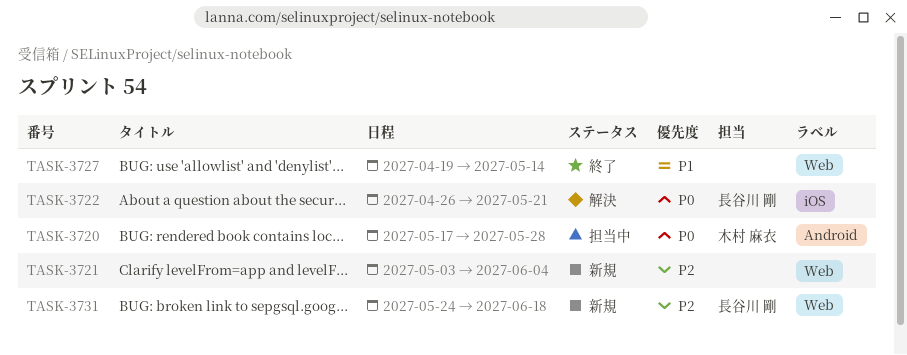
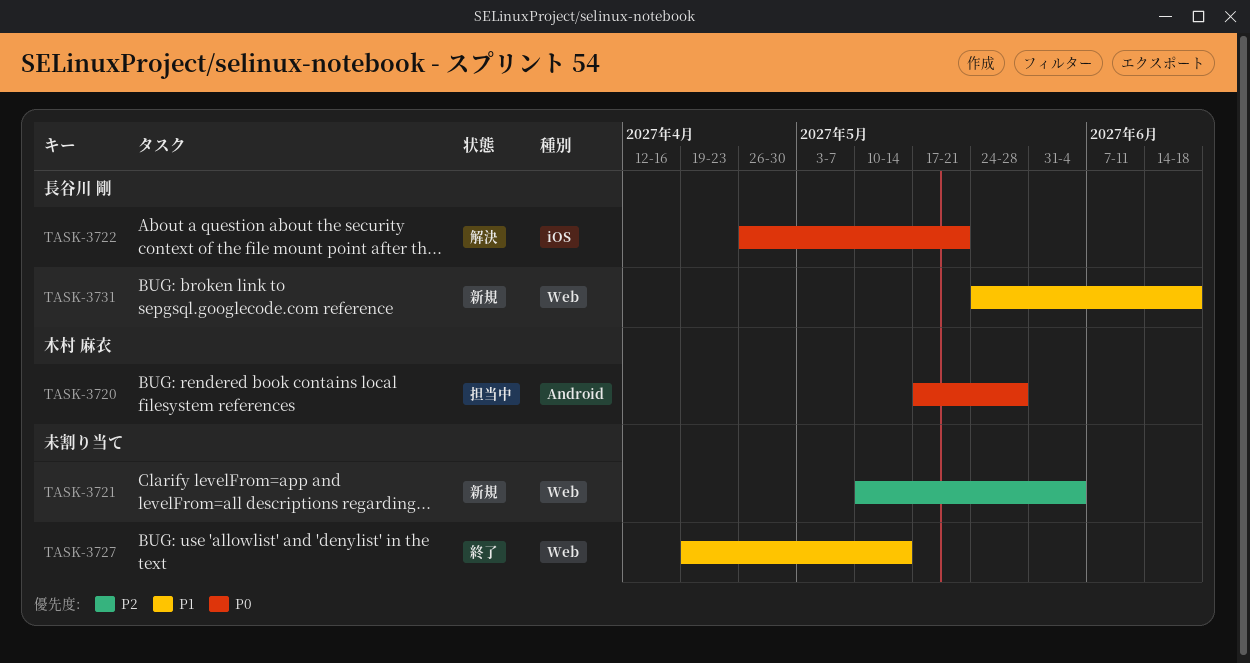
TASK-3721, start: May 3 -> May 10
TASK-3731, priority: P2 -> P1

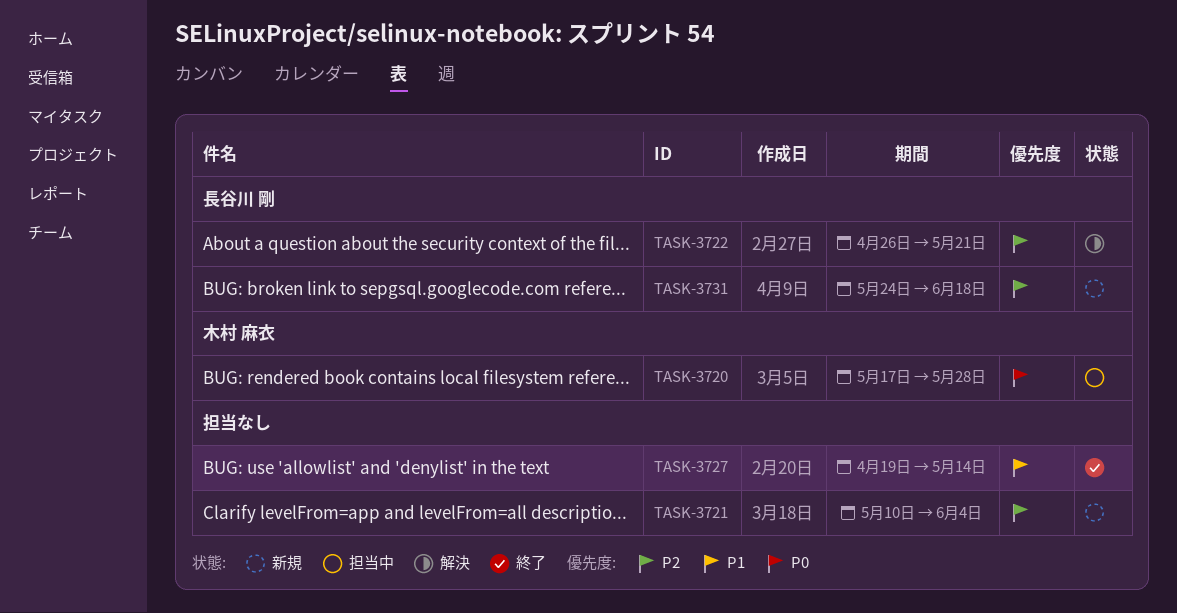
TASK-3722, priority: P0 -> P2
TASK-3731, priority: P1 -> P2

